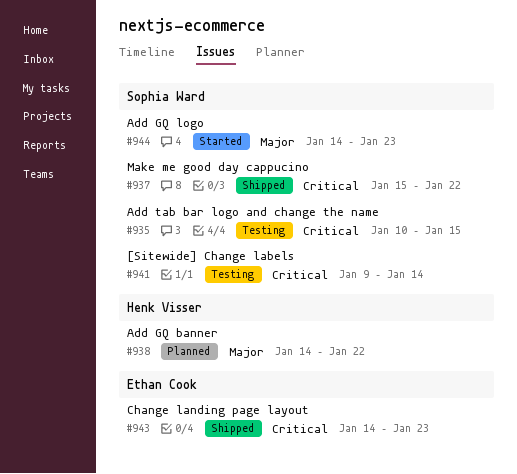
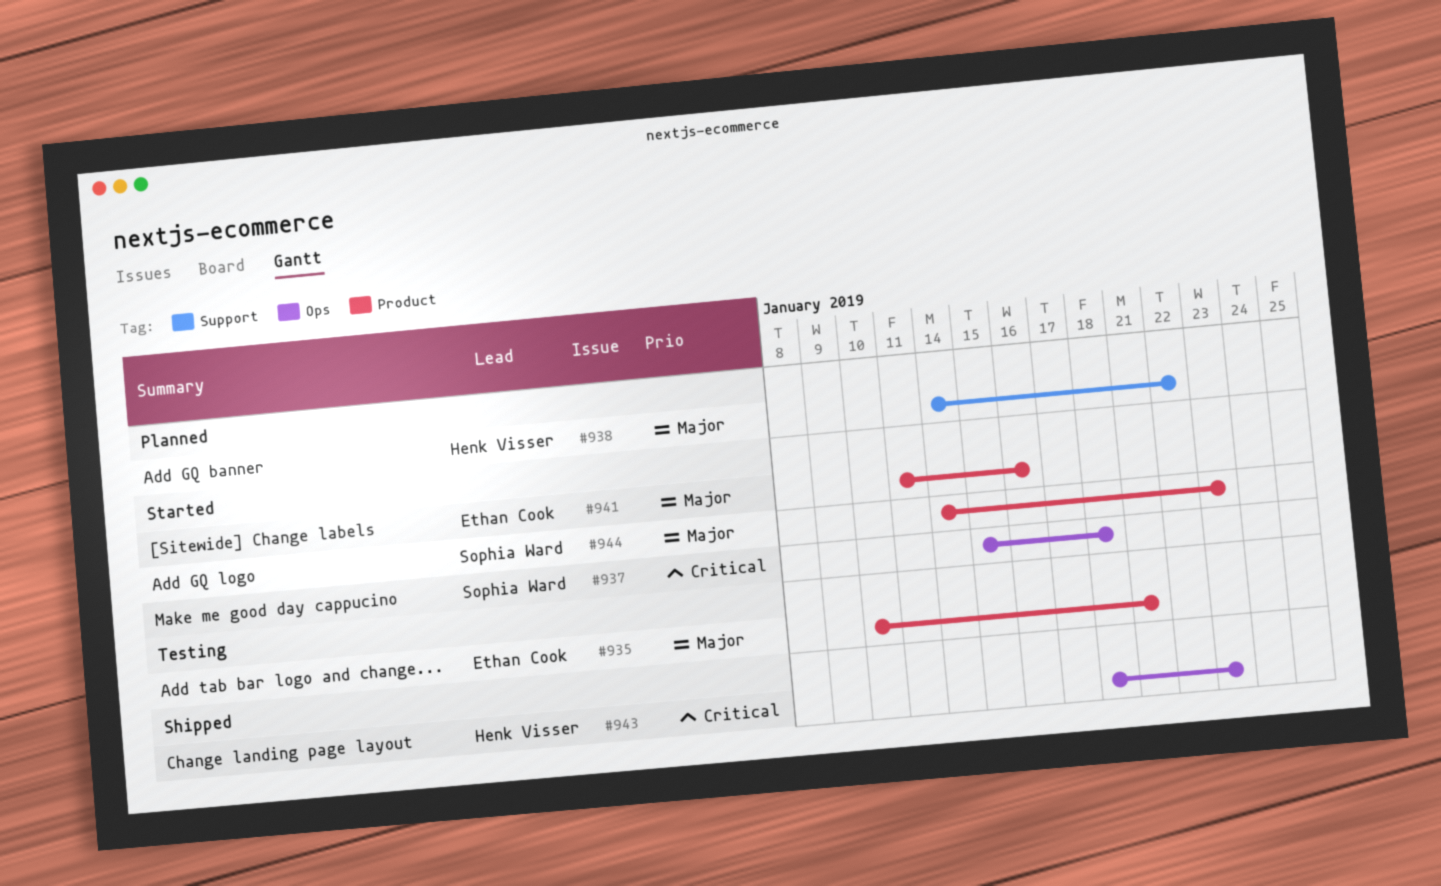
#935, owner: Sophia Ward -> Ethan Cook
#935, priority: Critical -> Major
#935, due: Jan 15 -> Jan 21
#937, status: Shipped -> Started
#937, due: Jan 22 -> Jan 18
#941, status: Testing -> Started
#941, owner: Sophia Ward -> Ethan Cook
#941, priority: Critical -> Major
#941, start: Jan 9 -> Jan 11
#941, due: Jan 14 -> Jan 16
#943, owner: Ethan Cook -> Henk Visser
#943, start: Jan 14 -> Jan 18

